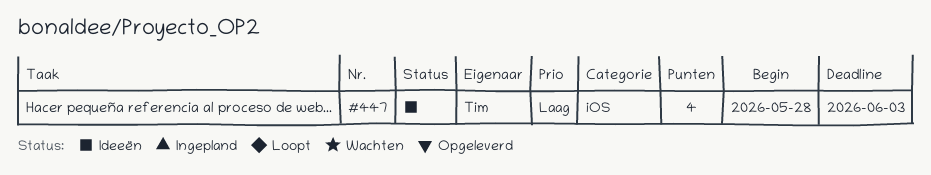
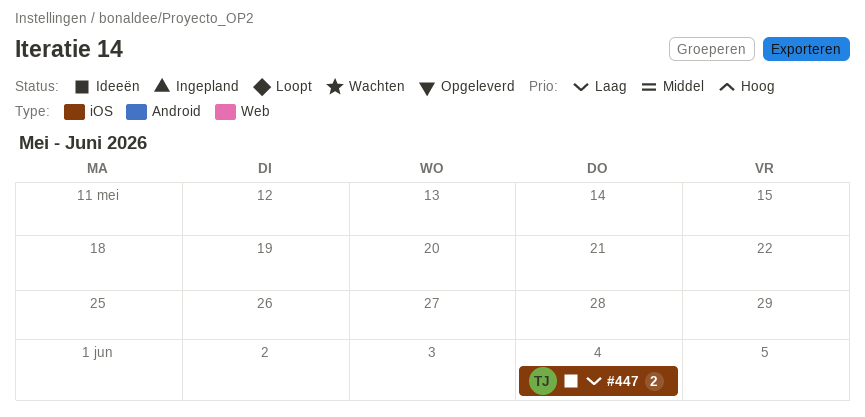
#447, estimate: 4 -> 2
#447, start: May 28 -> Jun 4
#447, due: Jun 3 -> Jun 4

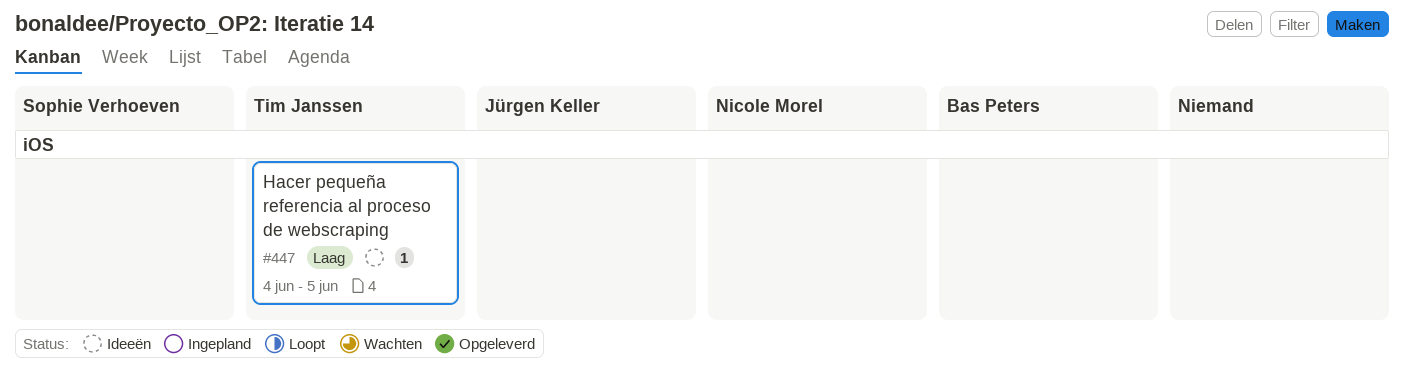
#447, estimate: 2 -> 1
#447, due: Jun 4 -> Jun 5

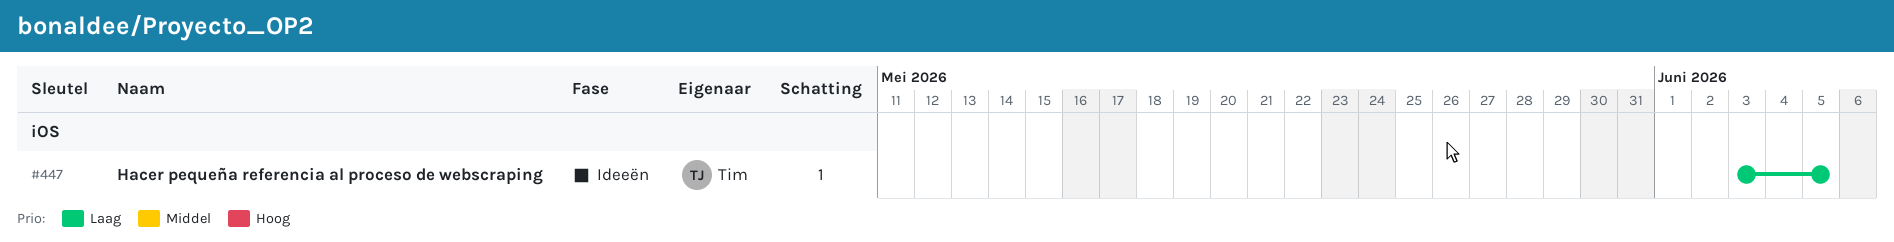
#447, start: Jun 4 -> Jun 3

